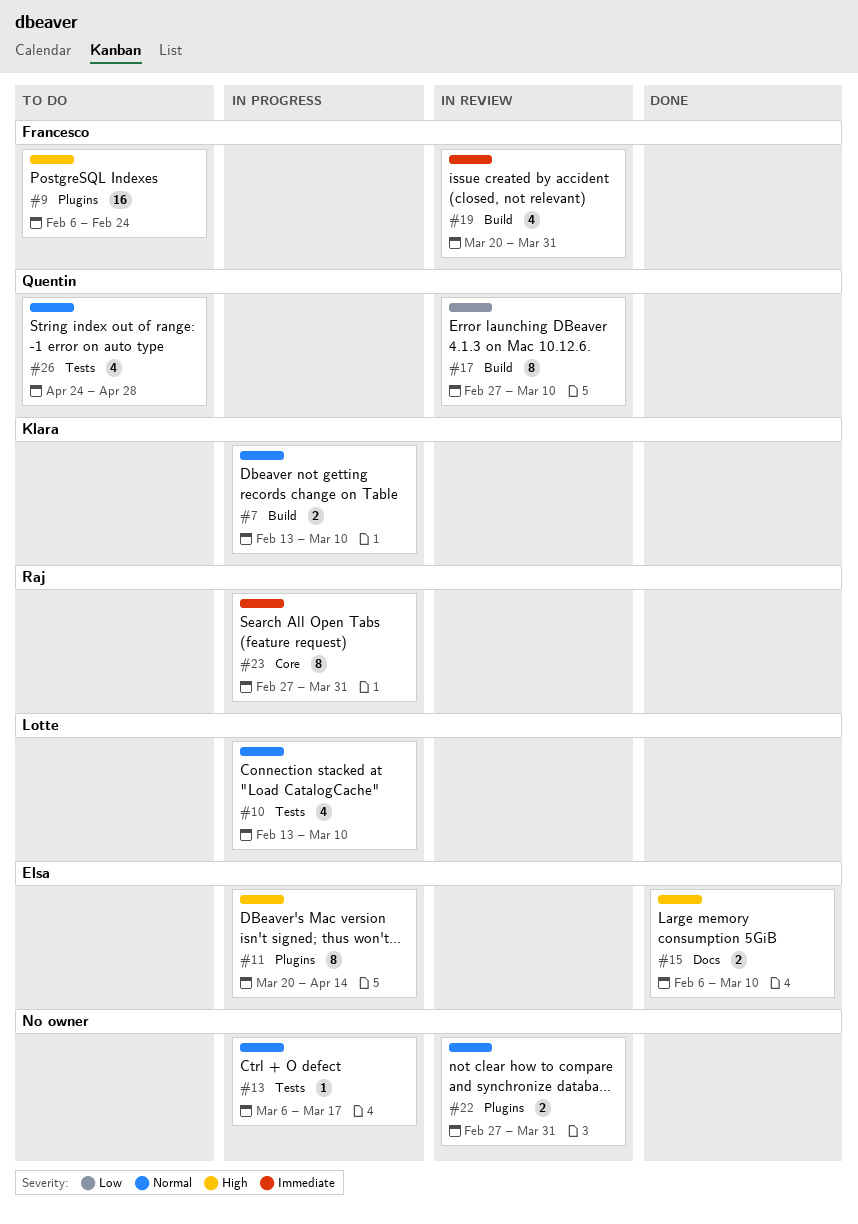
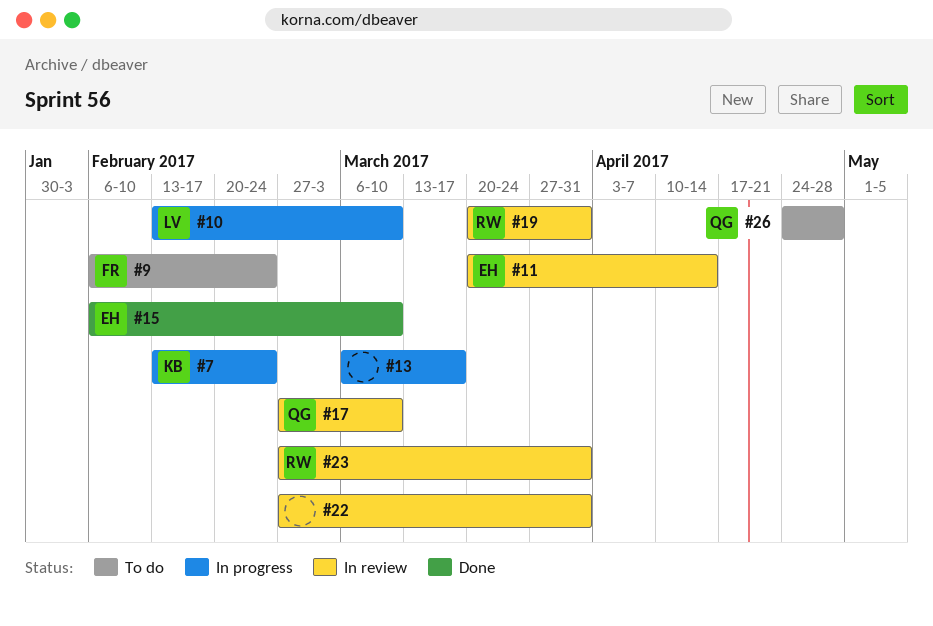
#7, due: Mar 10 -> Feb 24
#11, status: In progress -> In review
#19, owner: Francesco -> Raj
#23, status: In progress -> In review

